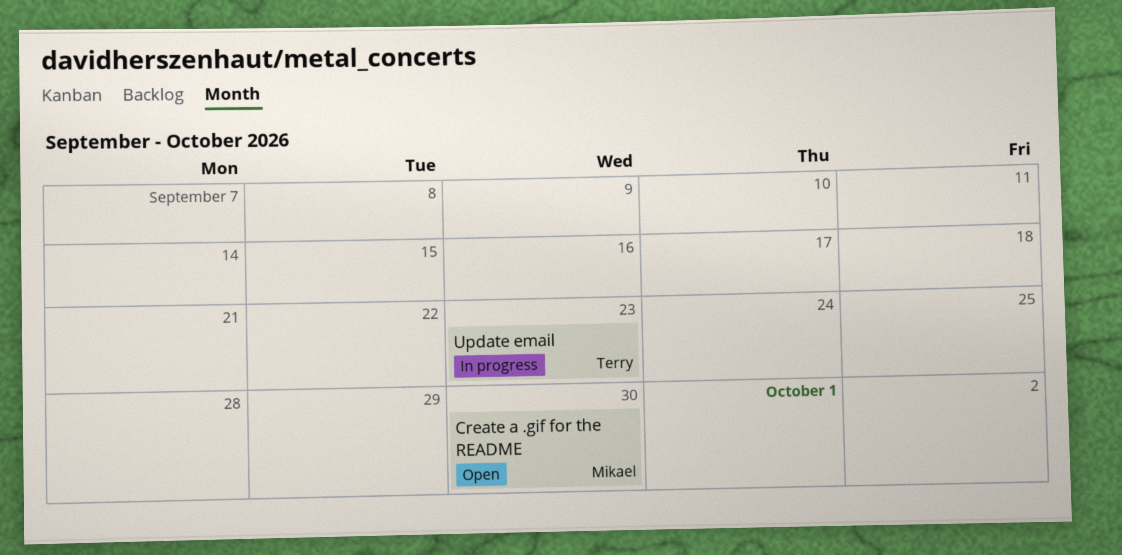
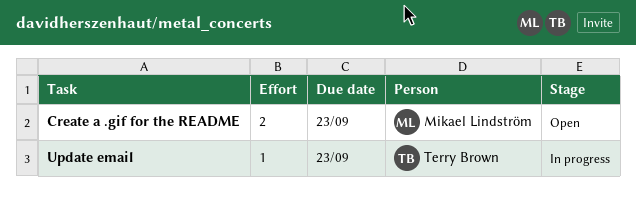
Create a .gif for the README, due: Sep 30 -> Sep 23

